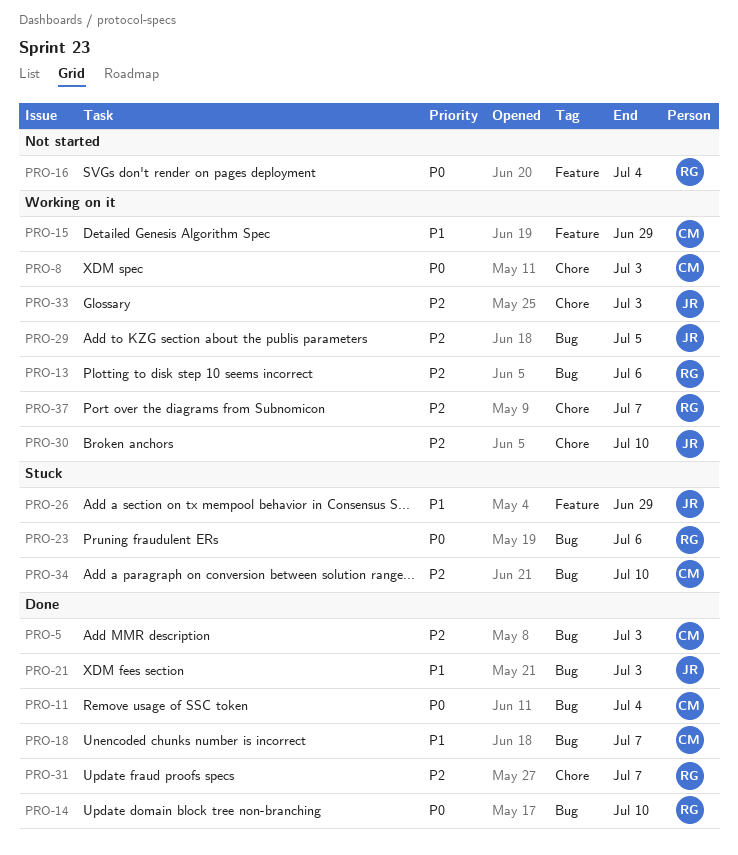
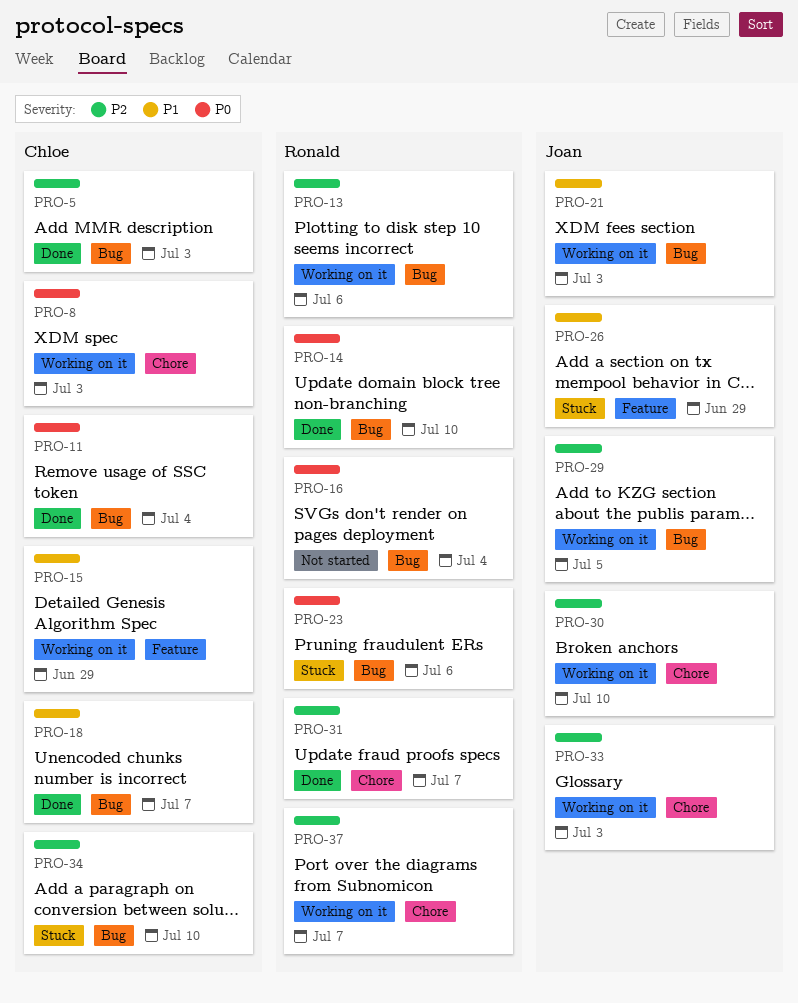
PRO-16, label: Feature -> Bug
PRO-21, status: Done -> Working on it

